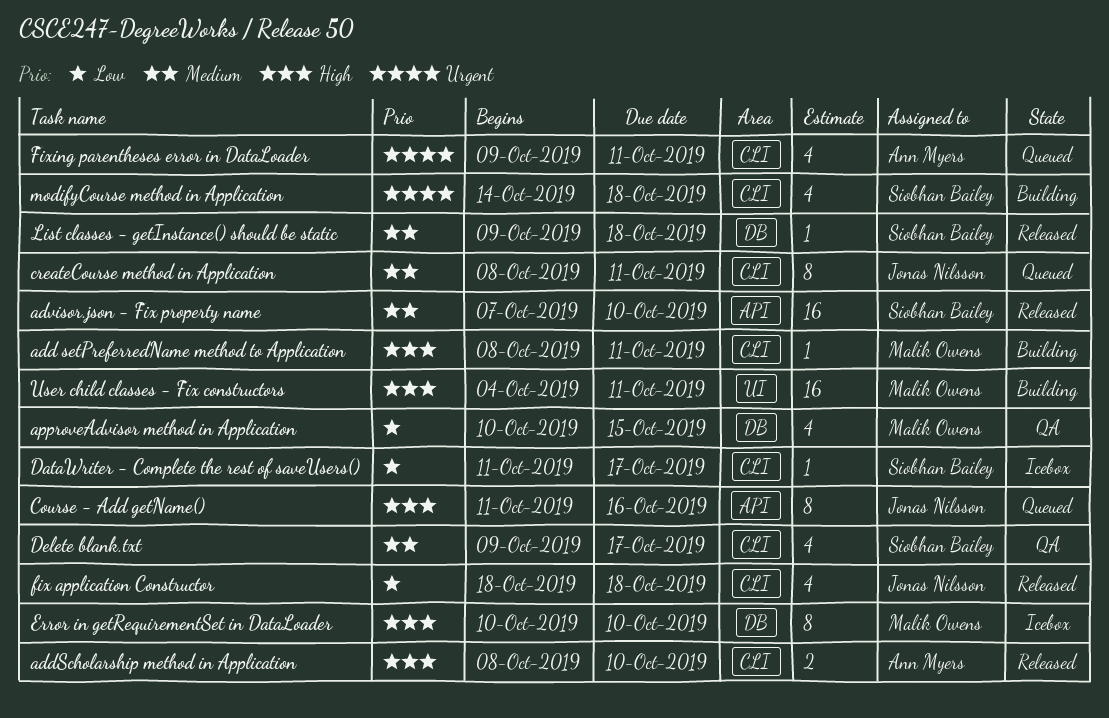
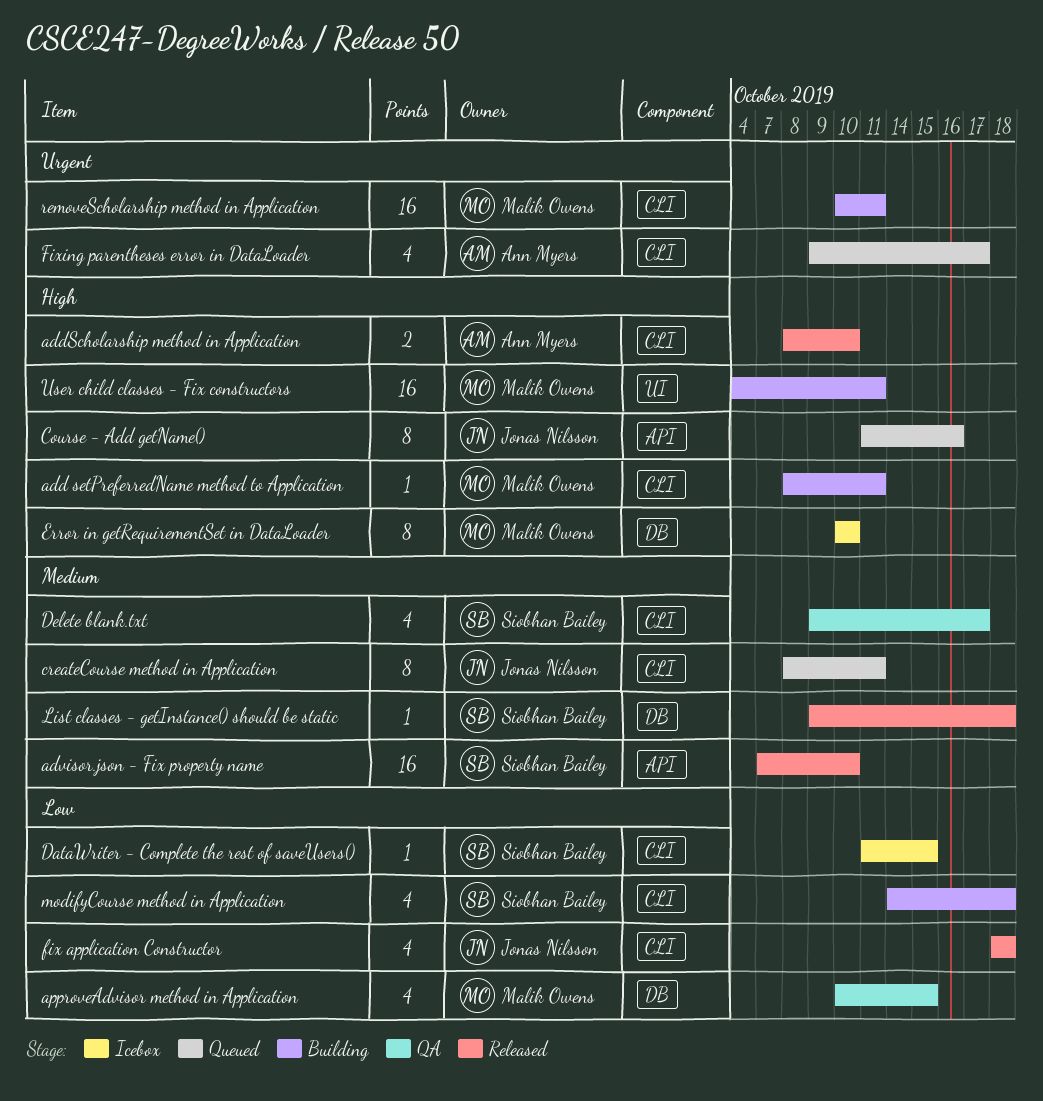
DataWriter - Complete the rest of saveUsers(), due: Oct 17 -> Oct 15
Fixing parentheses error in DataLoader, due: Oct 11 -> Oct 17
modifyCourse method in Application, priority: Urgent -> Low
removeScholarship method in Application: none -> present

